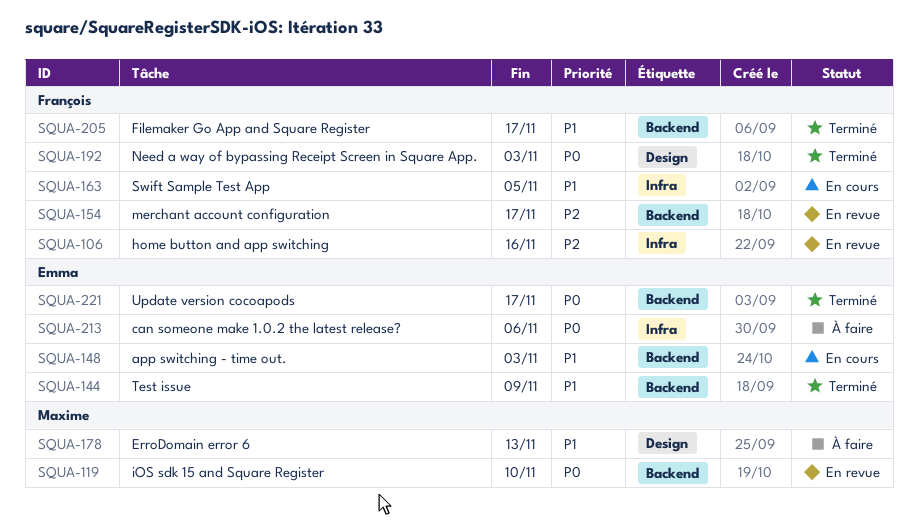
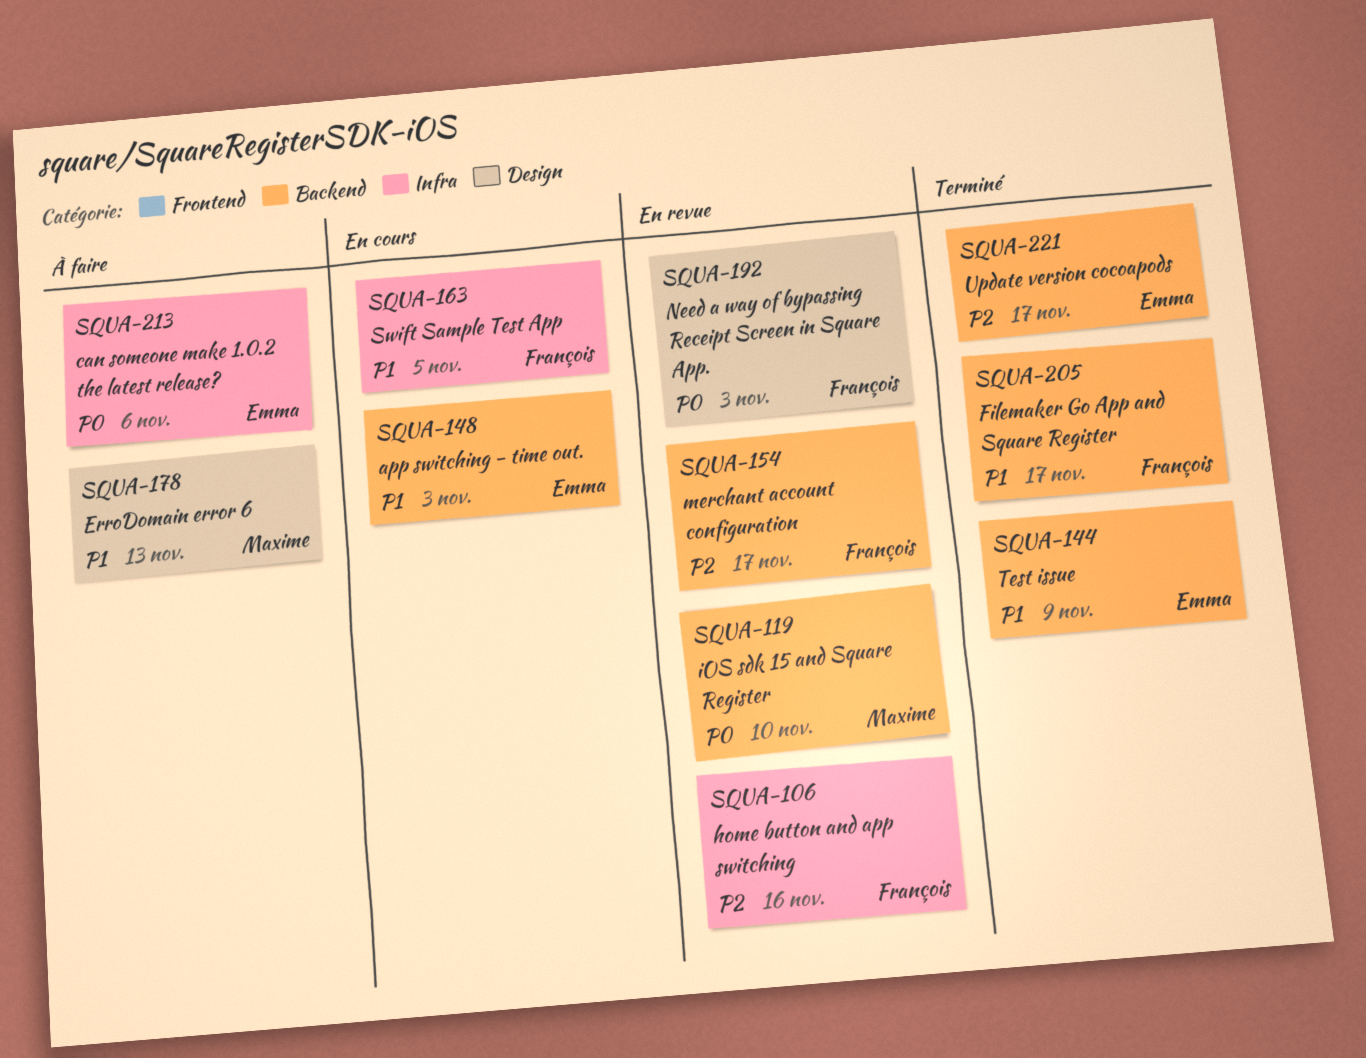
SQUA-192, status: Terminé -> En revue
SQUA-221, priority: P0 -> P2

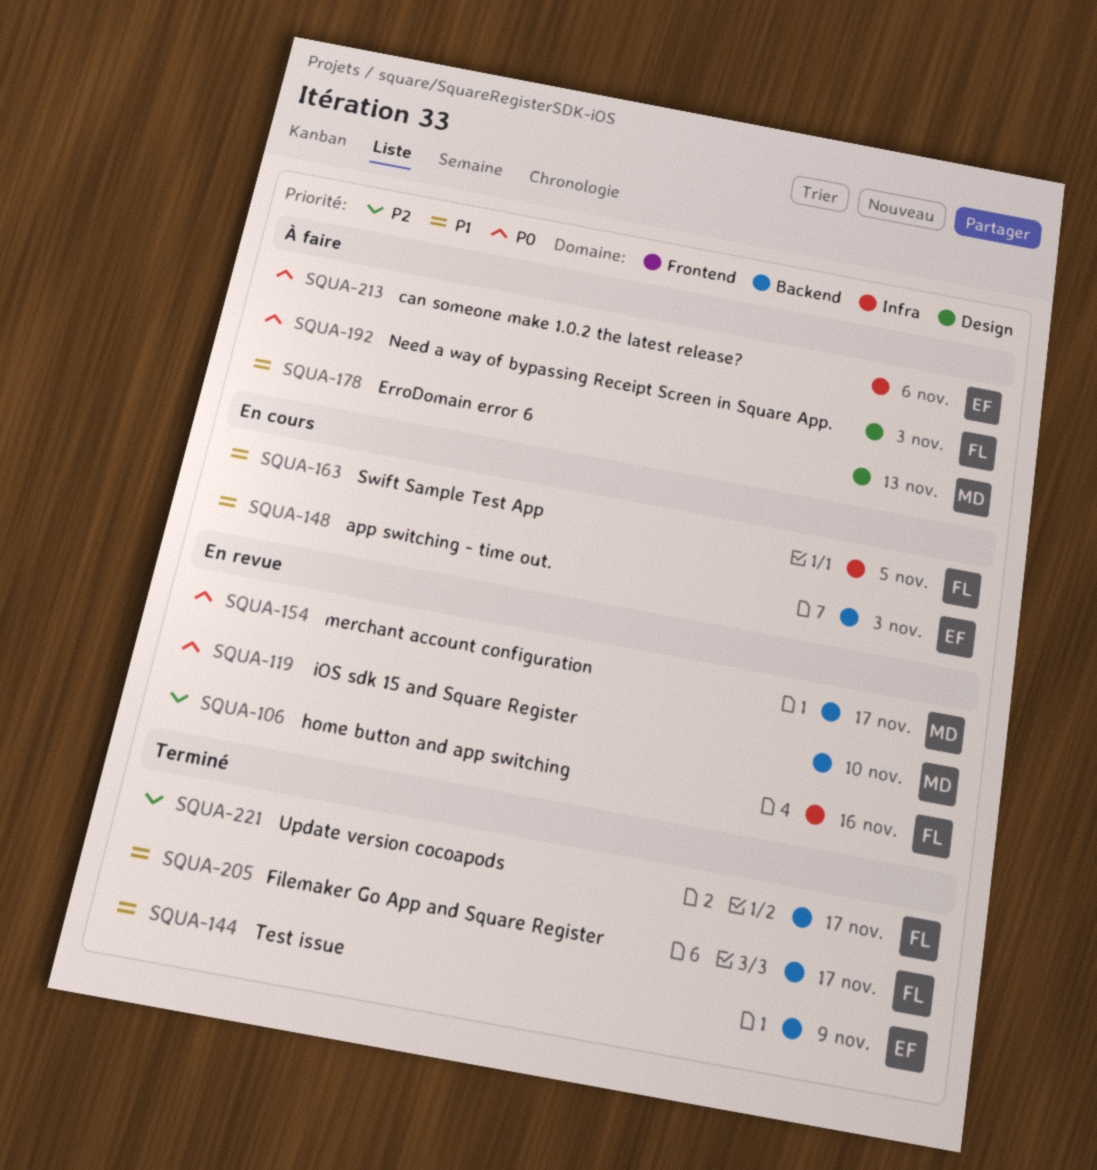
SQUA-154, owner: François -> Maxime
SQUA-154, priority: P2 -> P0
SQUA-192, status: En revue -> À faire
SQUA-221, owner: Emma -> François

